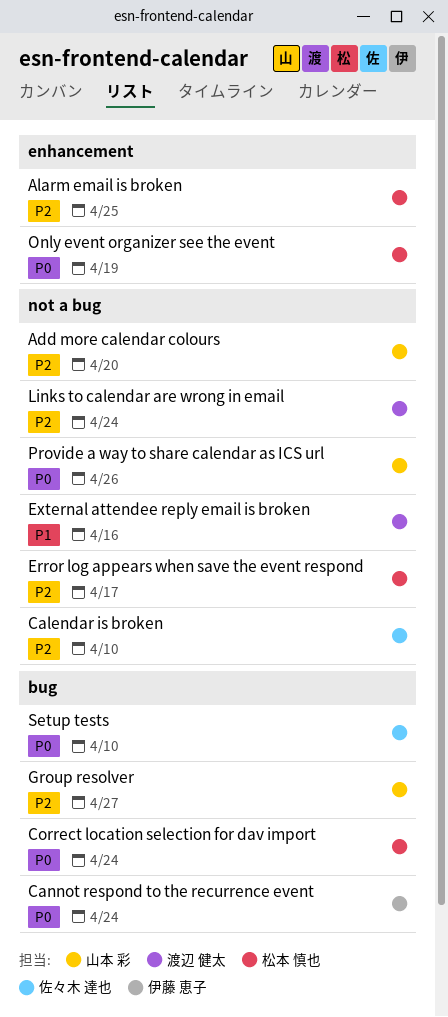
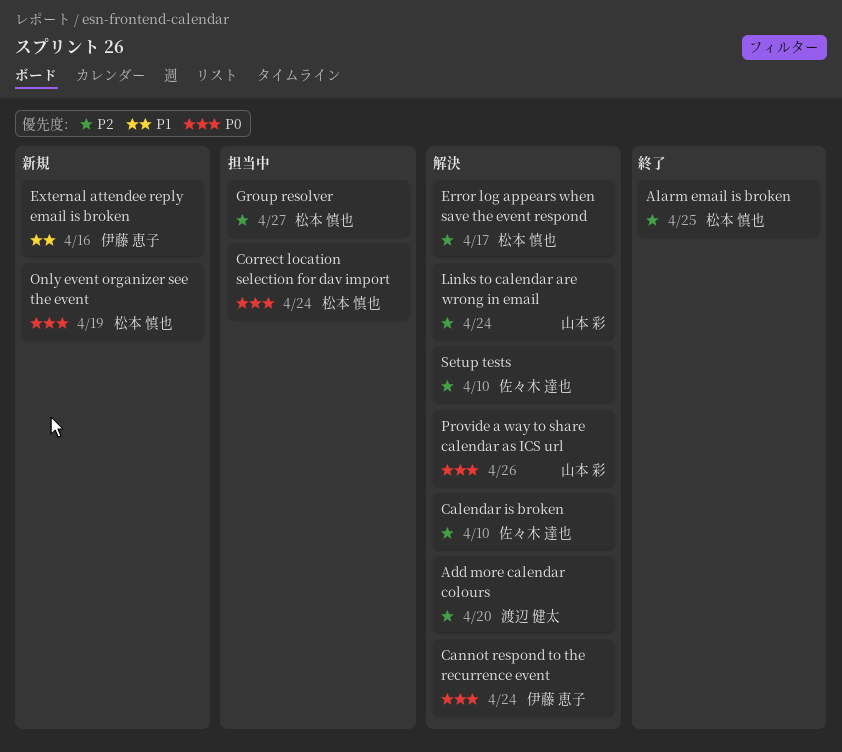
Add more calendar colours, owner: 山本 彩 -> 渡辺 健太
External attendee reply email is broken, owner: 渡辺 健太 -> 伊藤 恵子
Group resolver, owner: 山本 彩 -> 松本 慎也
Links to calendar are wrong in email, owner: 渡辺 健太 -> 山本 彩
Setup tests, priority: P0 -> P2

